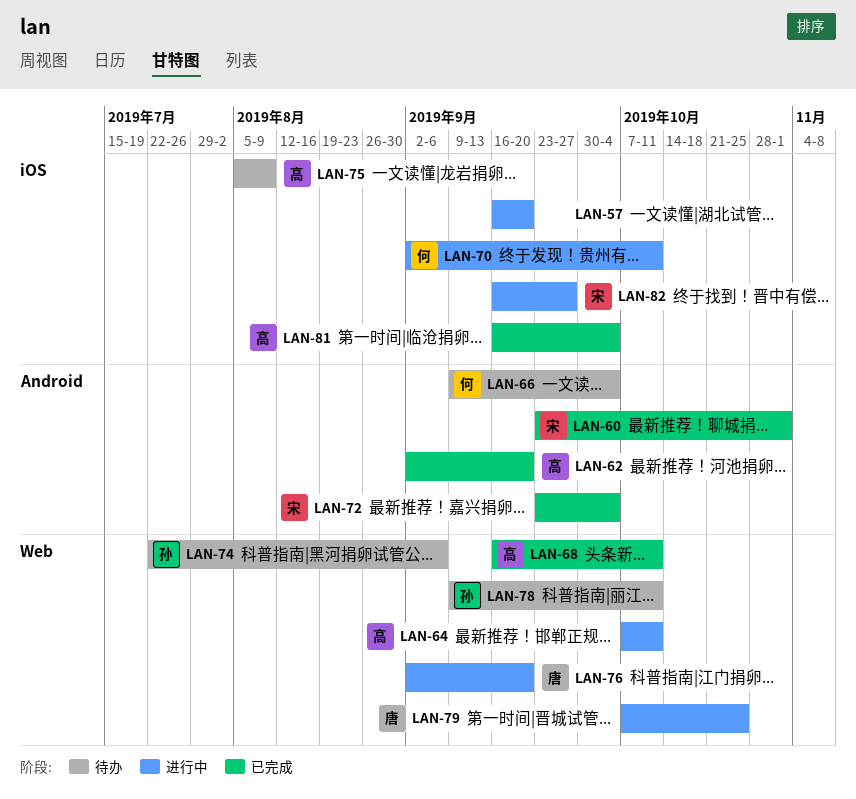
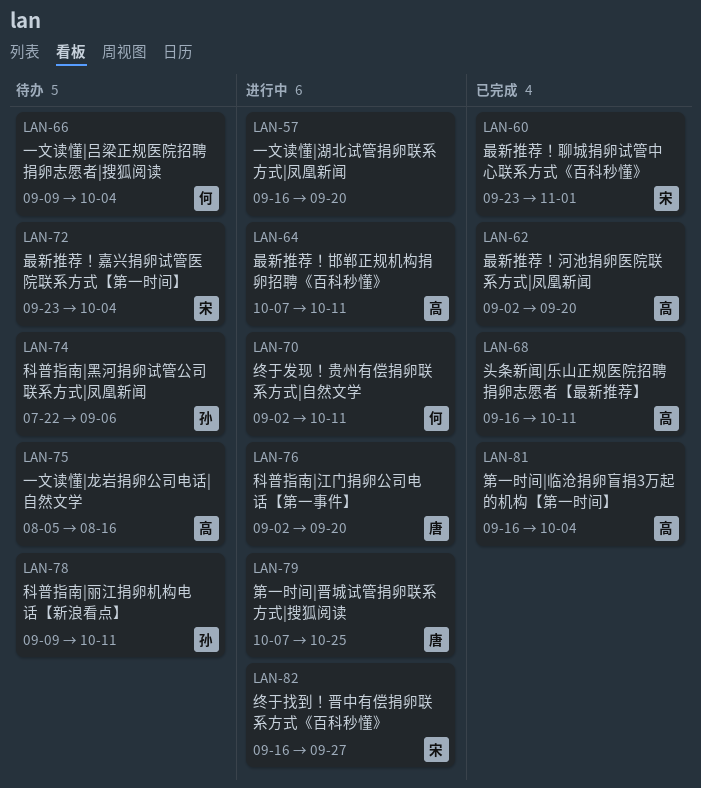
LAN-72, status: 已完成 -> 待办
LAN-75, due: Aug 9 -> Aug 16

